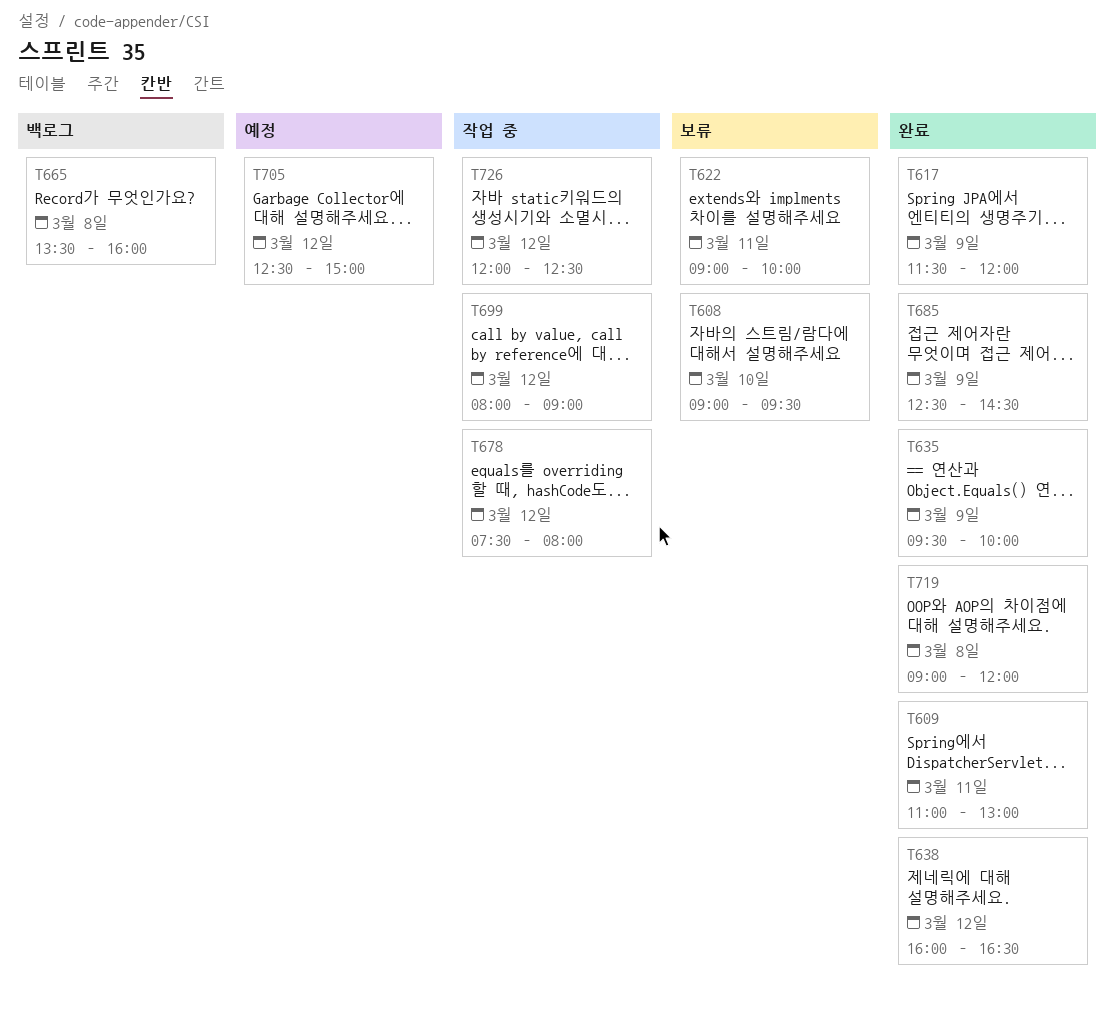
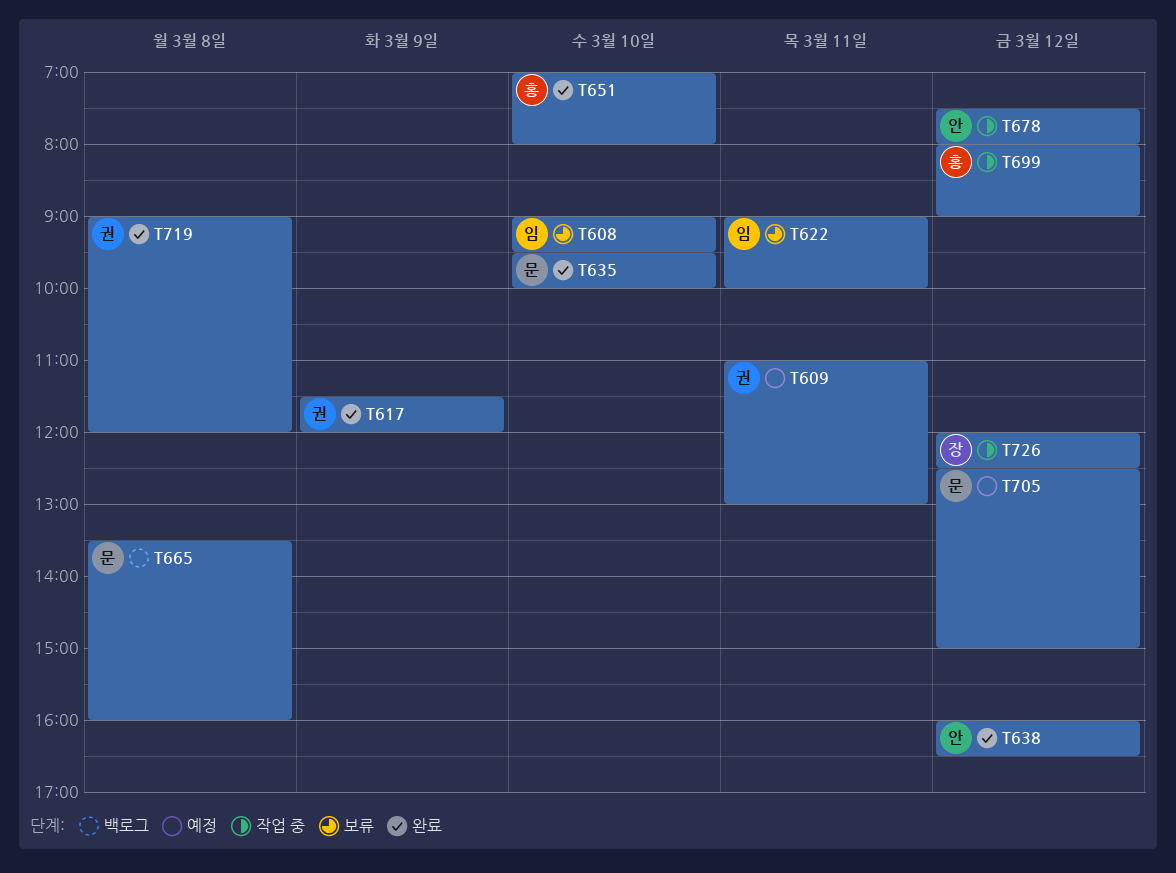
T609, status: 완료 -> 예정
T635, day: Mar 9 -> Mar 10
T651: none -> present
T685: present -> none

